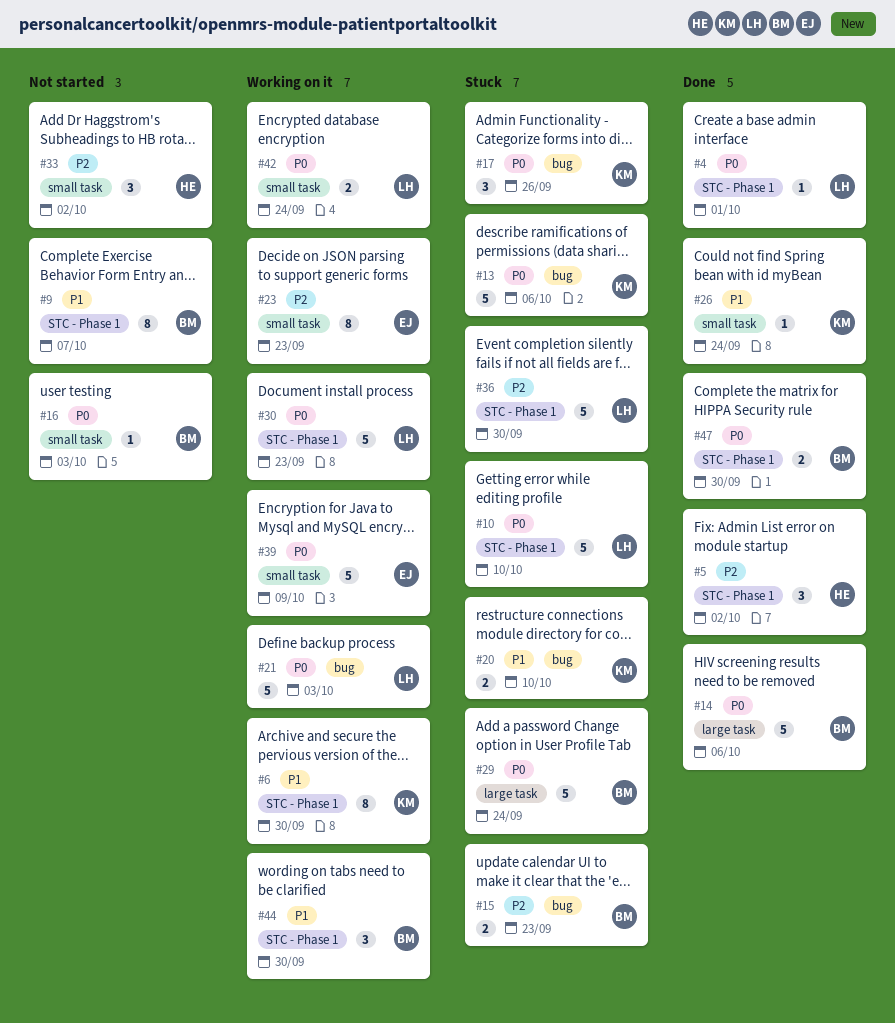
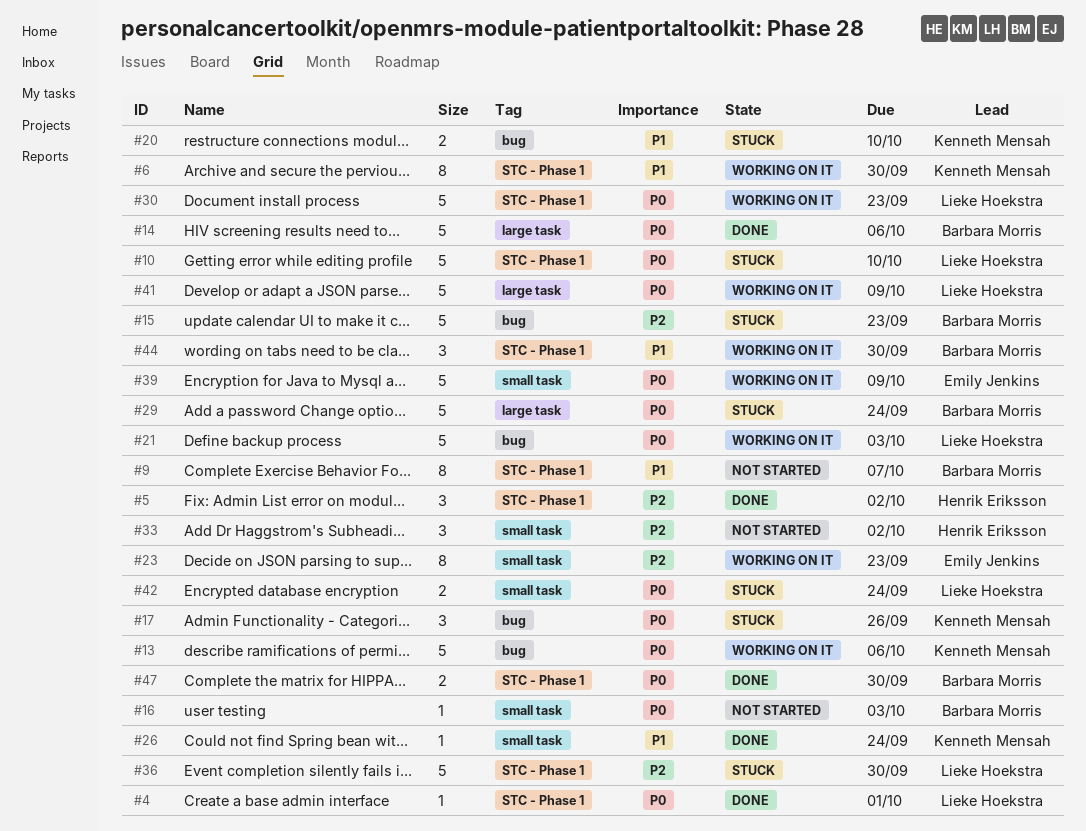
#13, status: Stuck -> Working on it
#15, estimate: 2 -> 5
#41: none -> present
#42, status: Working on it -> Stuck

